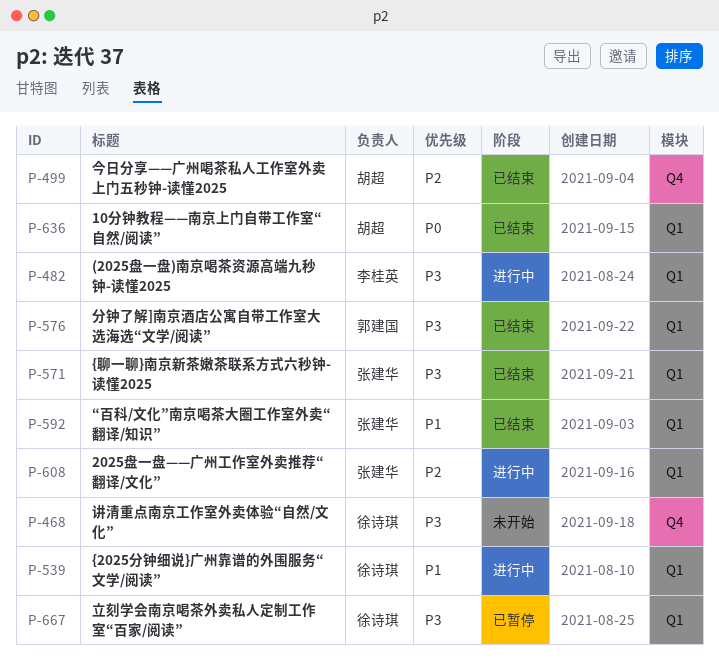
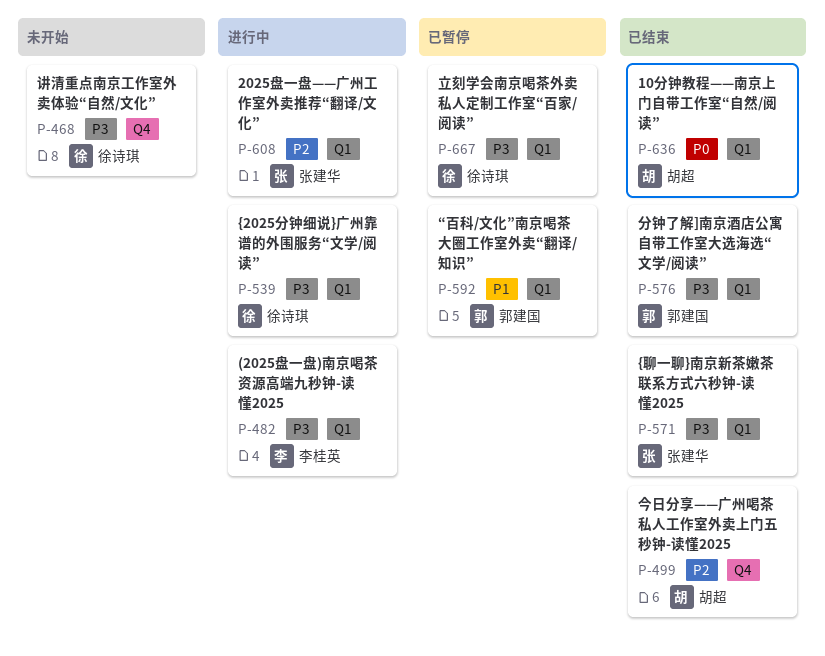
P-539, priority: P1 -> P3
P-592, status: 已结束 -> 已暂停
P-592, owner: 张建华 -> 郭建国

